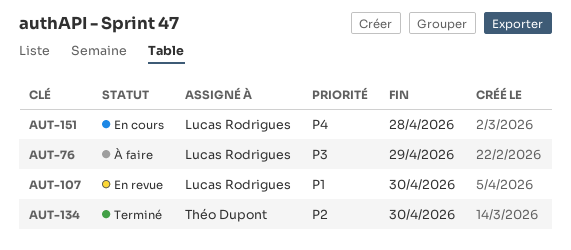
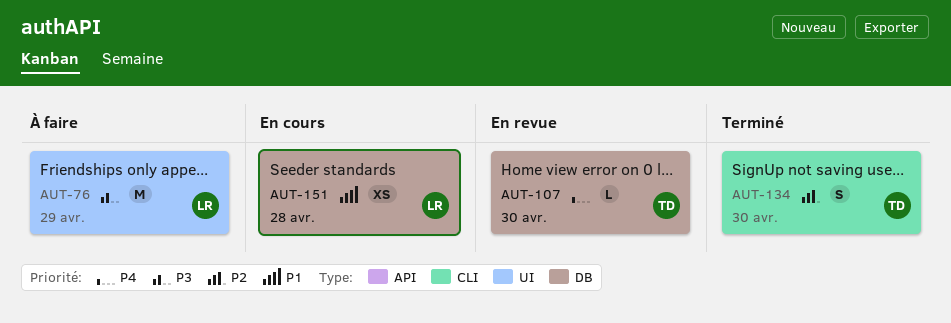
AUT-107, owner: Lucas Rodrigues -> Théo Dupont
AUT-107, priority: P1 -> P4
AUT-151, priority: P4 -> P1

